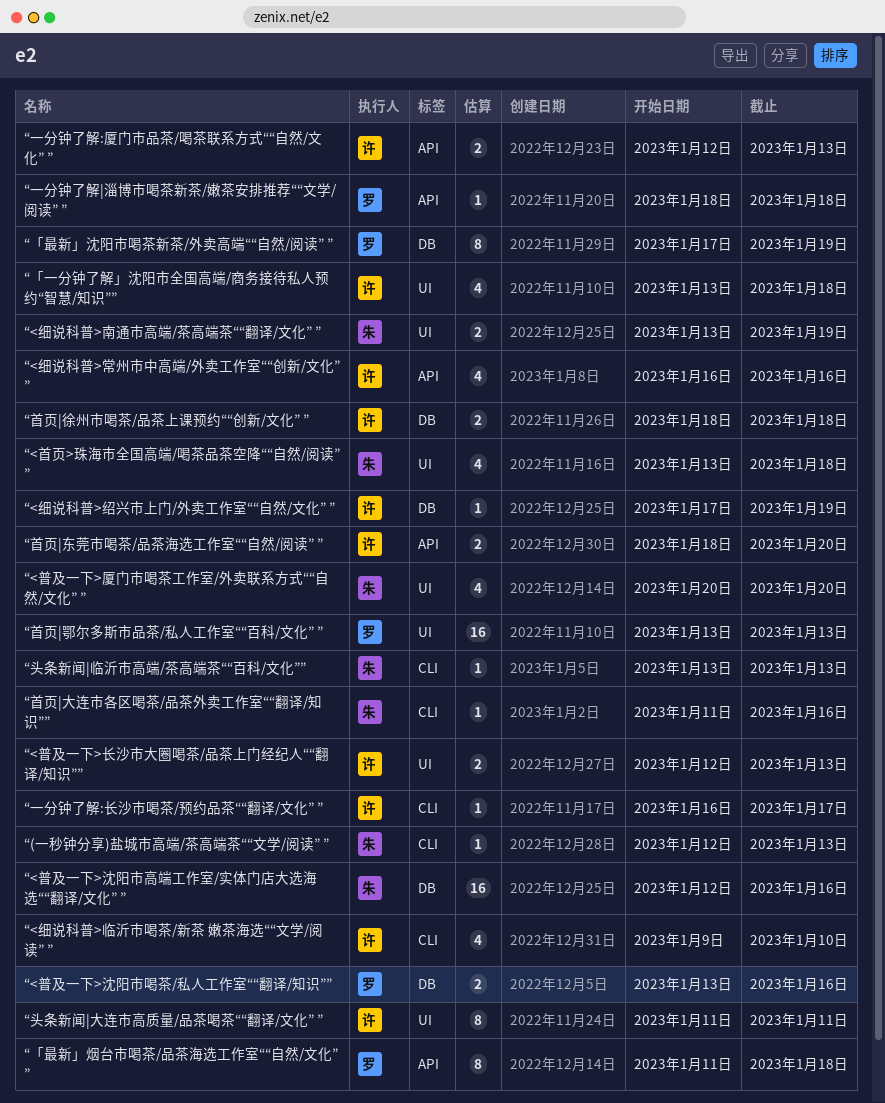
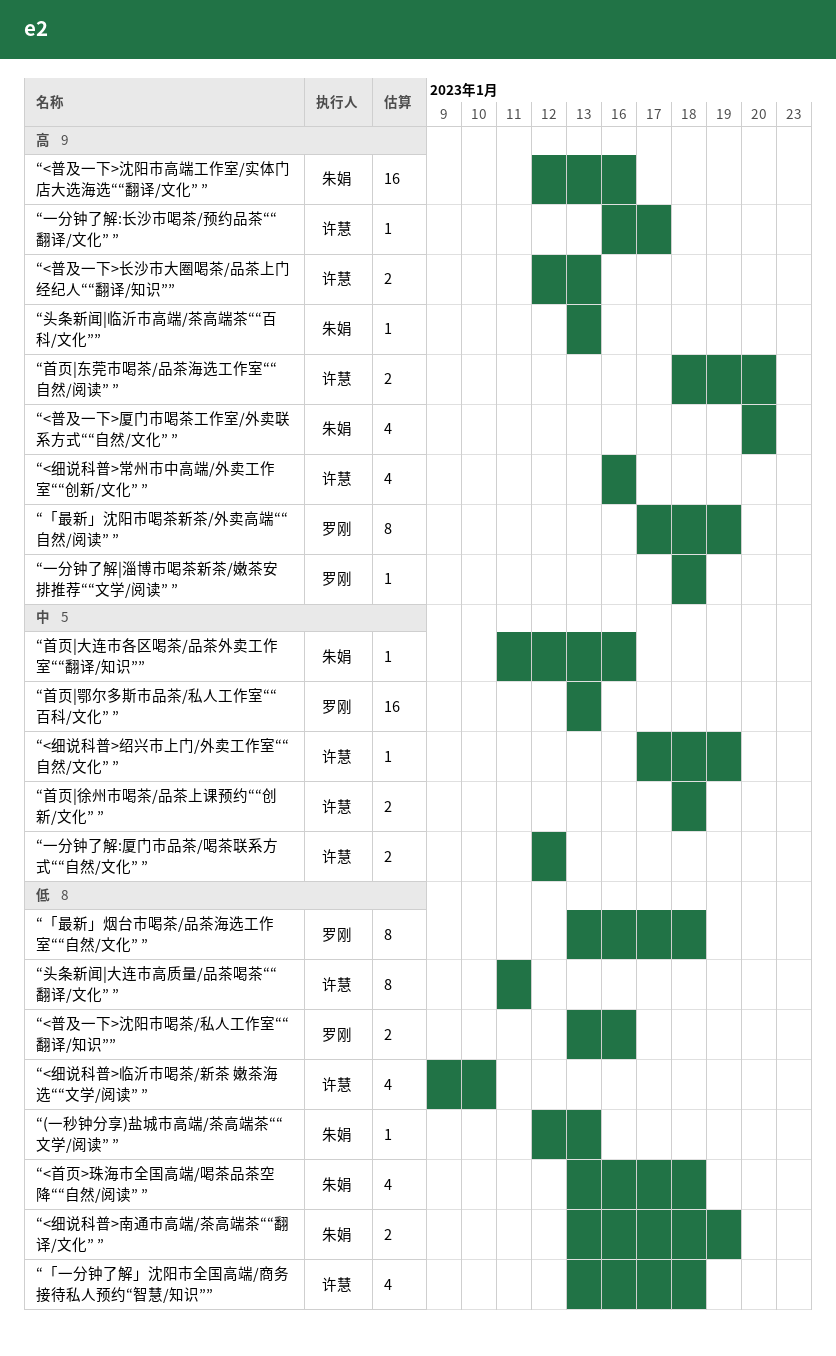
“「最新」烟台市喝茶/品茶海选工作室““自然/文化” ”, start: Jan 11 -> Jan 13
“一分钟了解:厦门市品茶/喝茶联系方式““自然/文化” ”, due: Jan 13 -> Jan 12

